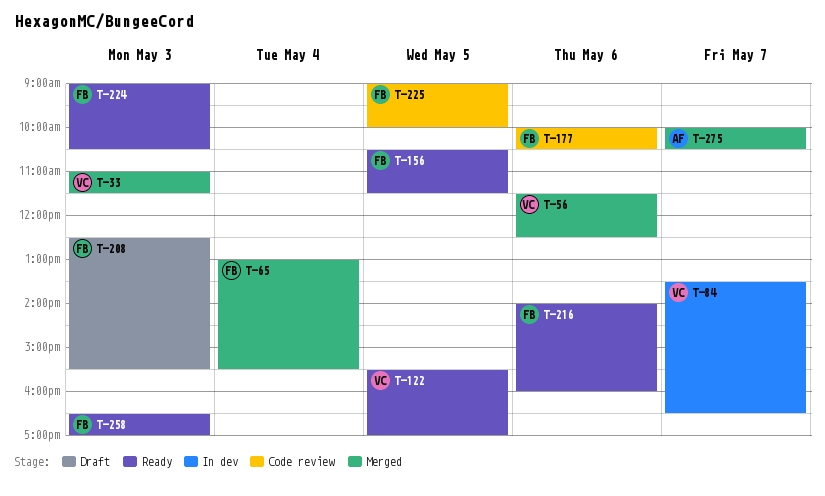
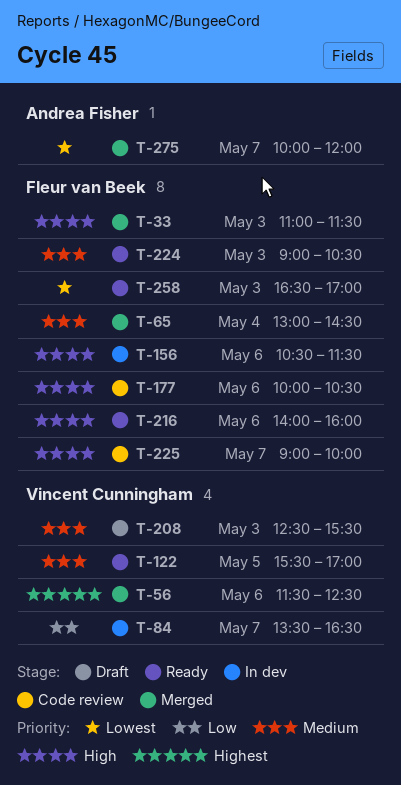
T-33, owner: Vincent Cunningham -> Fleur van Beek
T-65, ends: 15:30 -> 14:30
T-156, status: Ready -> In dev
T-156, day: May 5 -> May 6
T-208, owner: Fleur van Beek -> Vincent Cunningham
T-225, day: May 5 -> May 7
T-275, ends: 10:30 -> 12:00

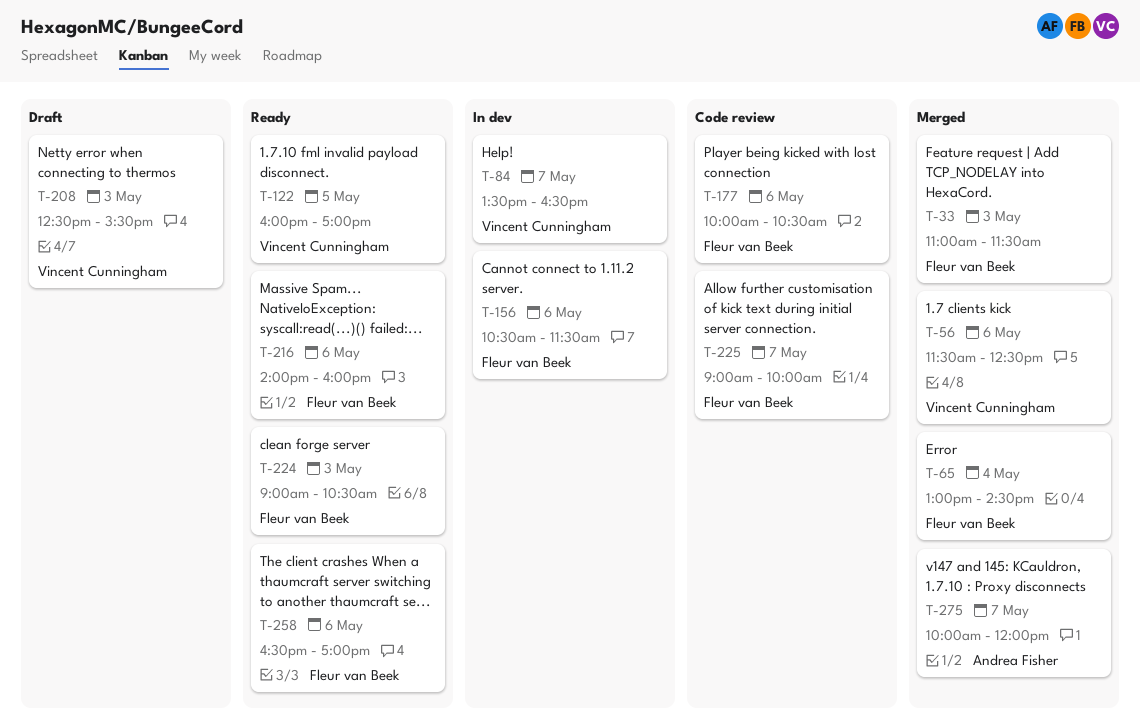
T-122, begins: 15:30 -> 16:00
T-258, day: May 3 -> May 6

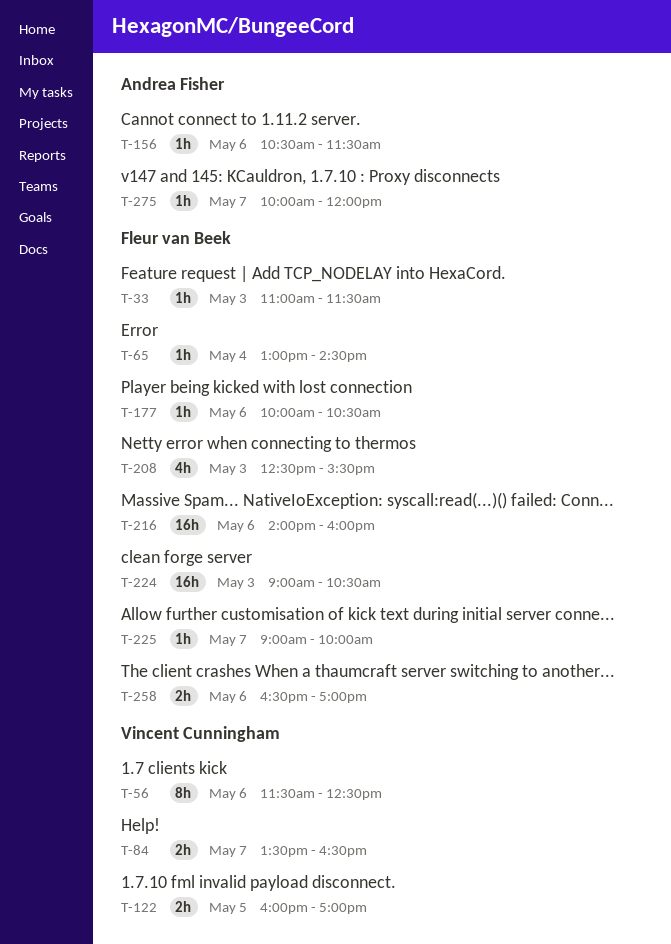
T-156, owner: Fleur van Beek -> Andrea Fisher
T-208, owner: Vincent Cunningham -> Fleur van Beek

